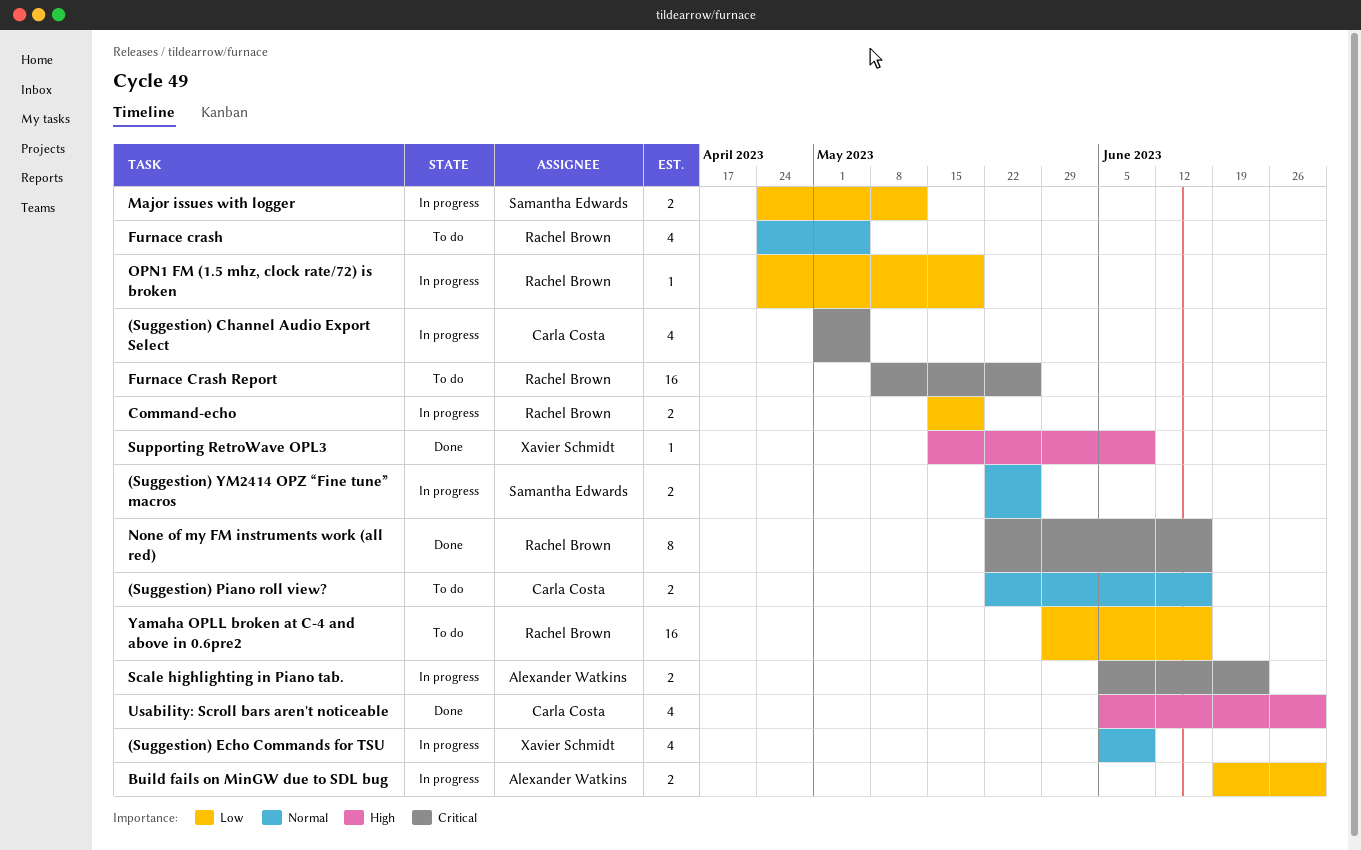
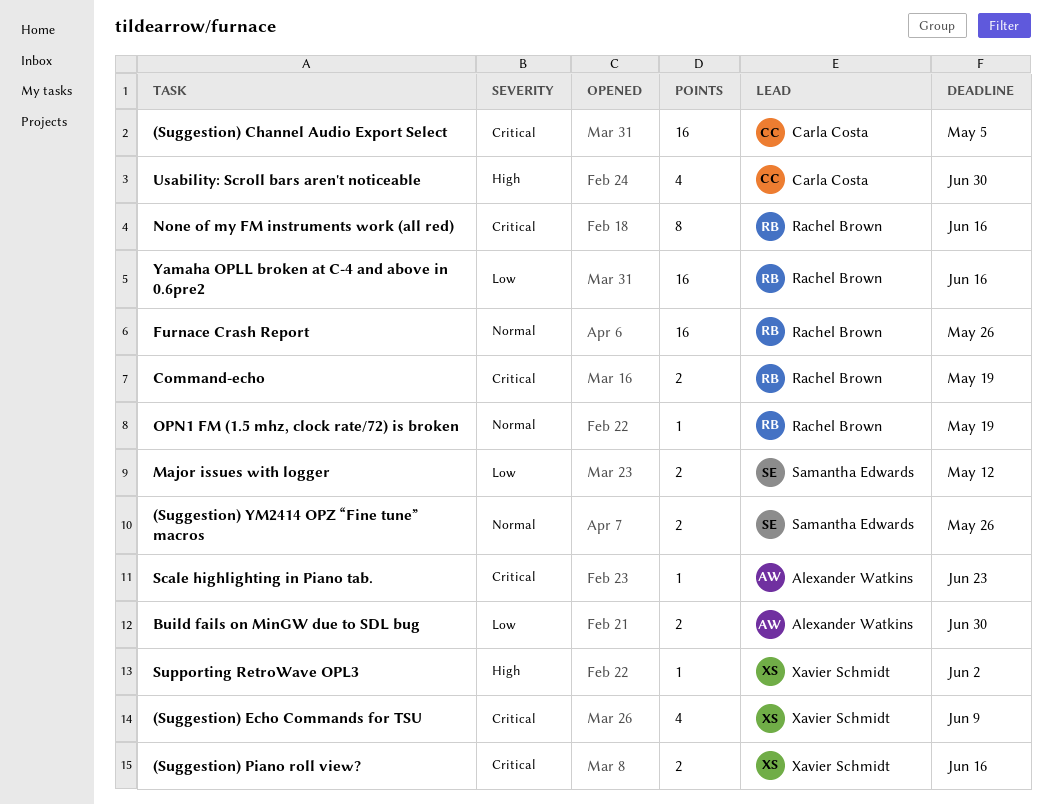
(Suggestion) Channel Audio Export Select, estimate: 4 -> 16
(Suggestion) Echo Commands for TSU, priority: Normal -> Critical
(Suggestion) Piano roll view?, owner: Carla Costa -> Xavier Schmidt
(Suggestion) Piano roll view?, priority: Normal -> Critical
Command-echo, priority: Low -> Critical
Furnace crash: present -> none
Furnace Crash Report, priority: Critical -> Normal
OPN1 FM (1.5 mhz, clock rate/72) is broken, priority: Low -> Normal
Scale highlighting in Piano tab., estimate: 2 -> 1
Supporting RetroWave OPL3, due: Jun 9 -> Jun 2

